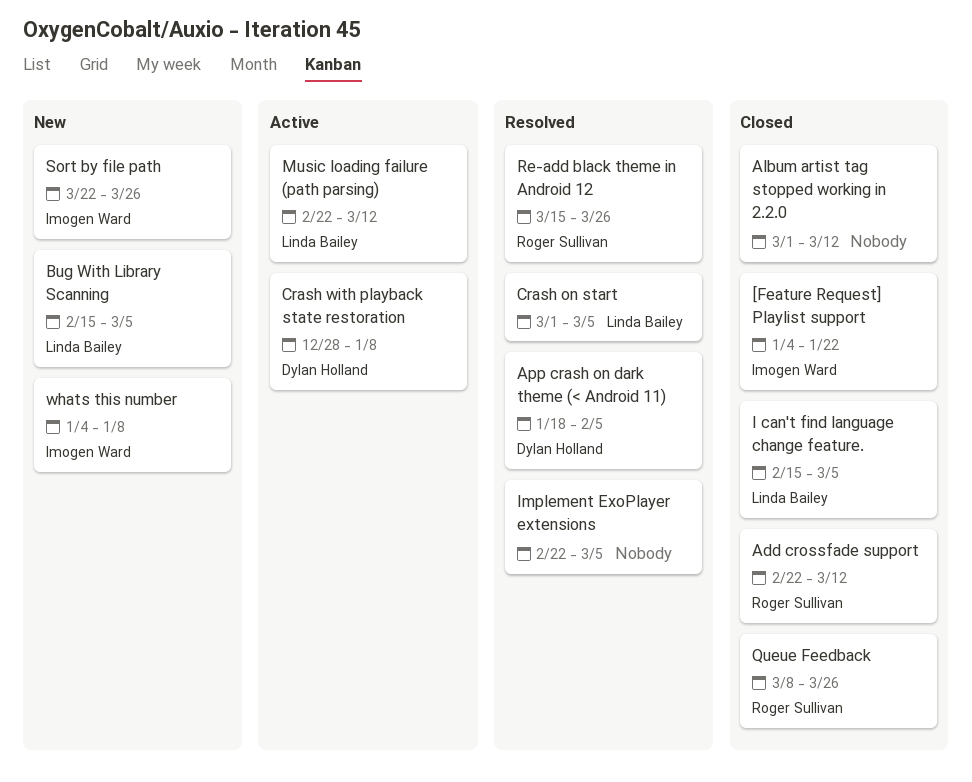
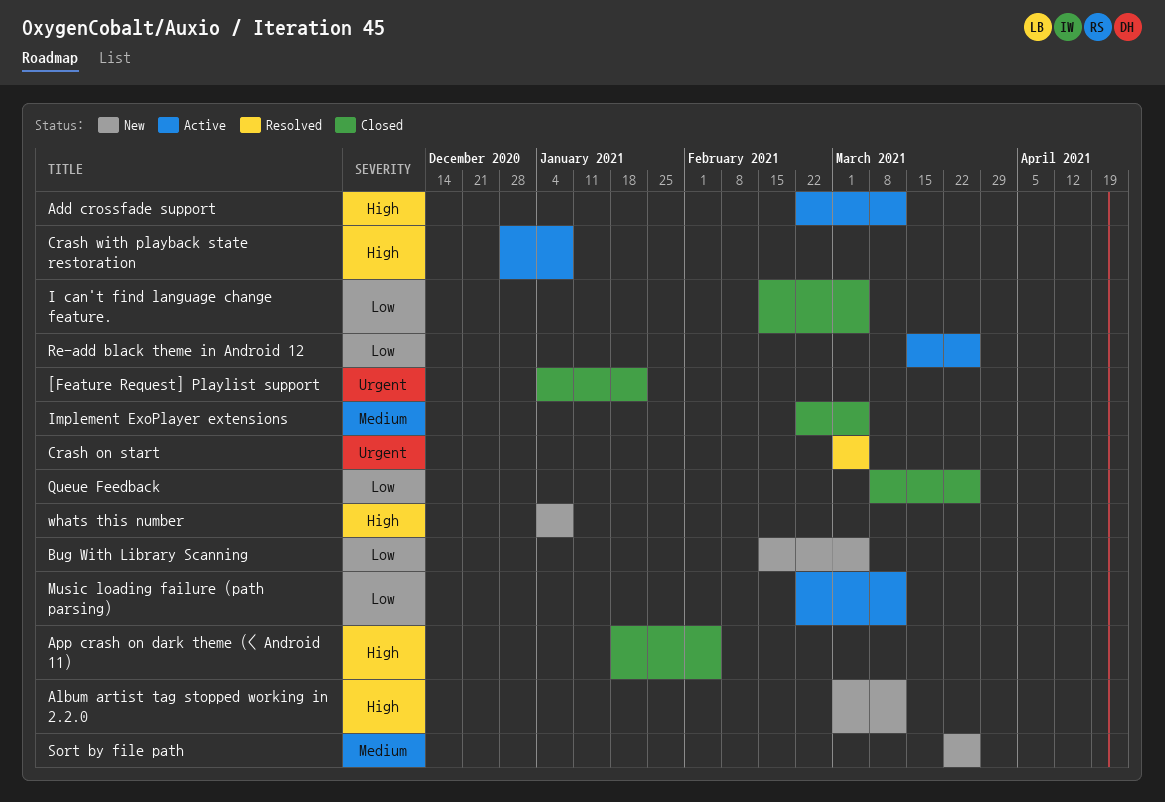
Add crossfade support, status: Closed -> Active
Album artist tag stopped working in 2.2.0, status: Closed -> New
App crash on dark theme (< Android 11), status: Resolved -> Closed
Implement ExoPlayer extensions, status: Resolved -> Closed
Re-add black theme in Android 12, status: Resolved -> Active

